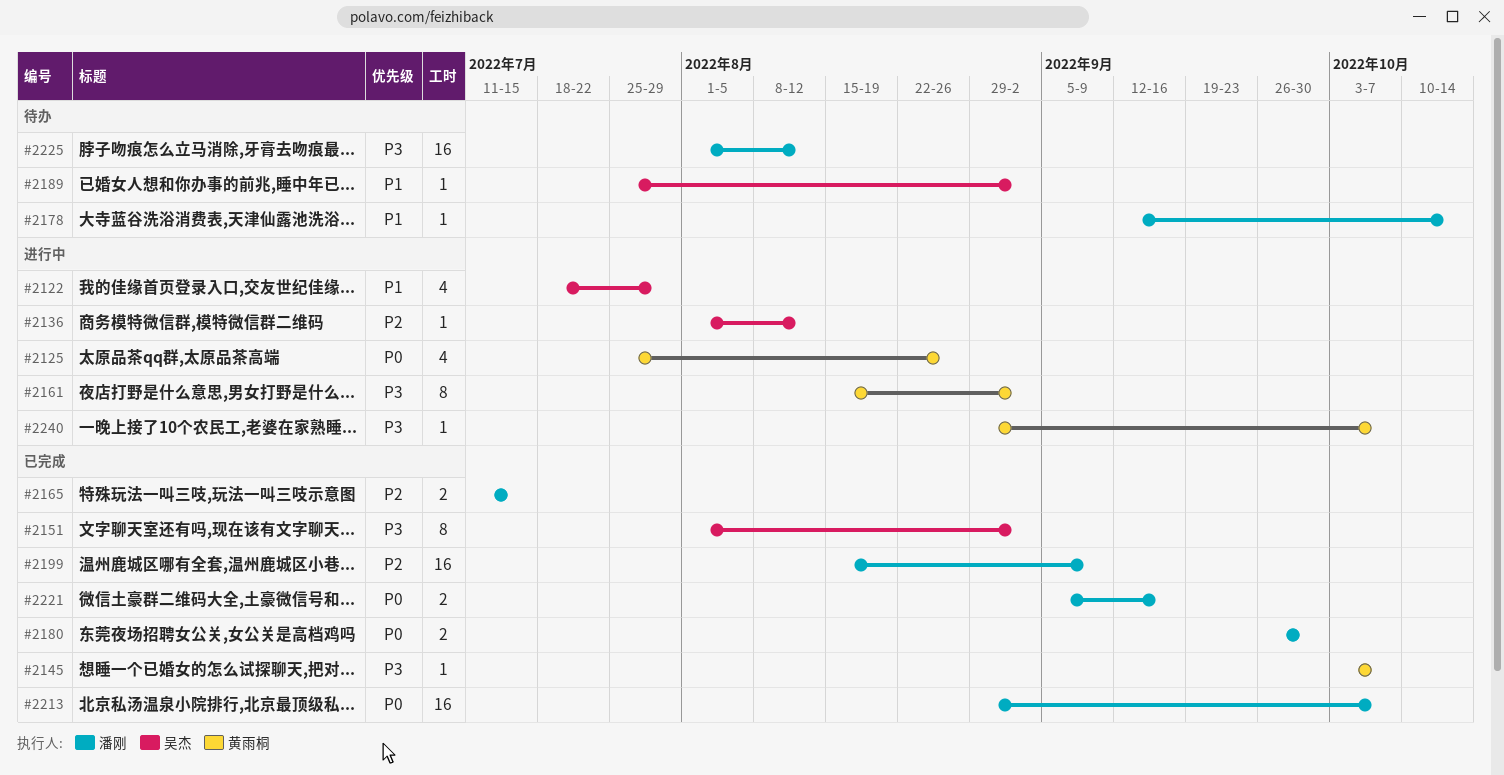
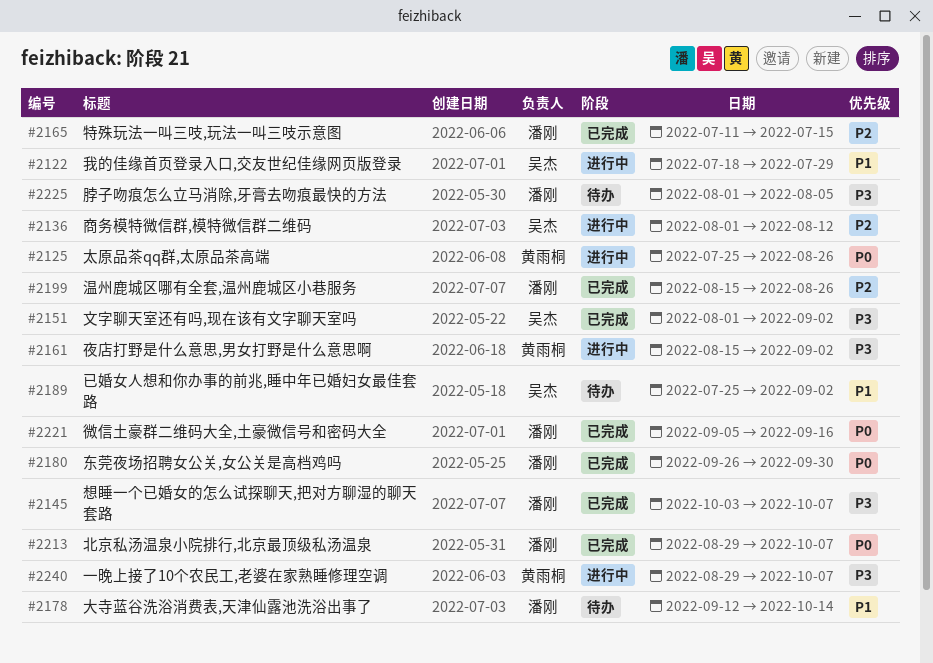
#2145, owner: 黄雨桐 -> 潘刚
#2199, due: Sep 9 -> Aug 26
#2225, due: Aug 12 -> Aug 5

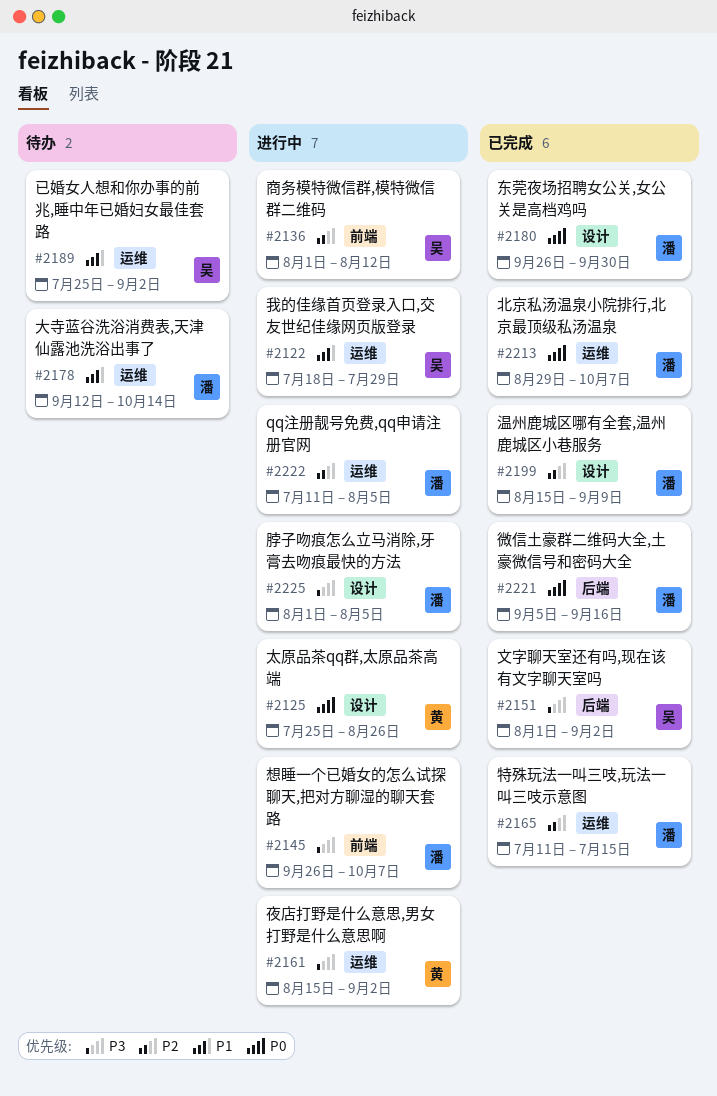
#2145, status: 已完成 -> 进行中
#2145, start: Oct 3 -> Sep 26
#2199, due: Aug 26 -> Sep 9
#2222: none -> present
#2225, status: 待办 -> 进行中
#2240: present -> none

